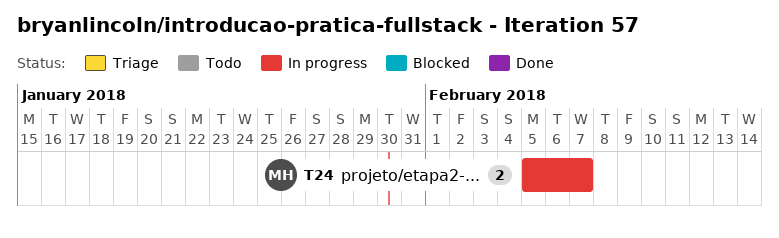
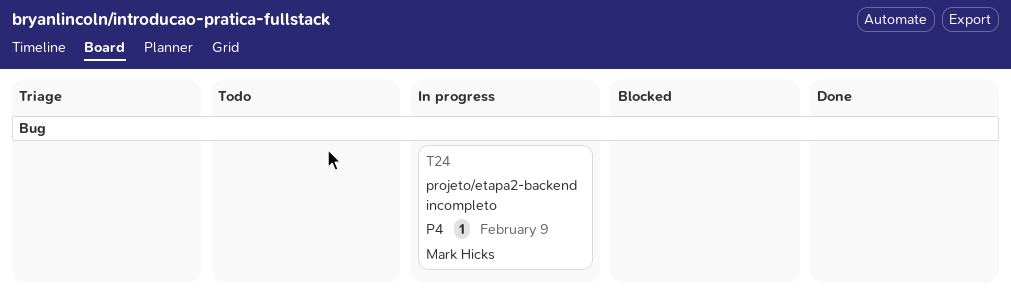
T24, estimate: 2 -> 1
T24, due: Feb 7 -> Feb 9

